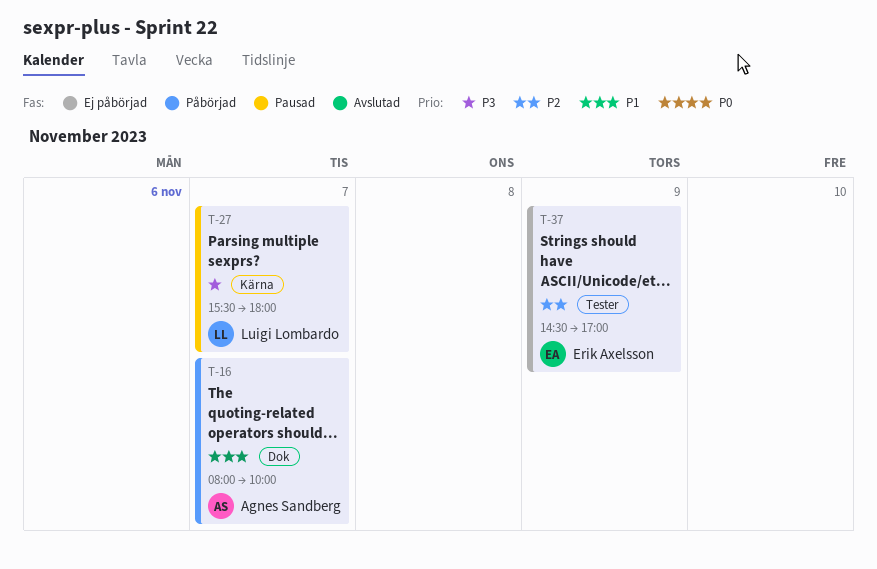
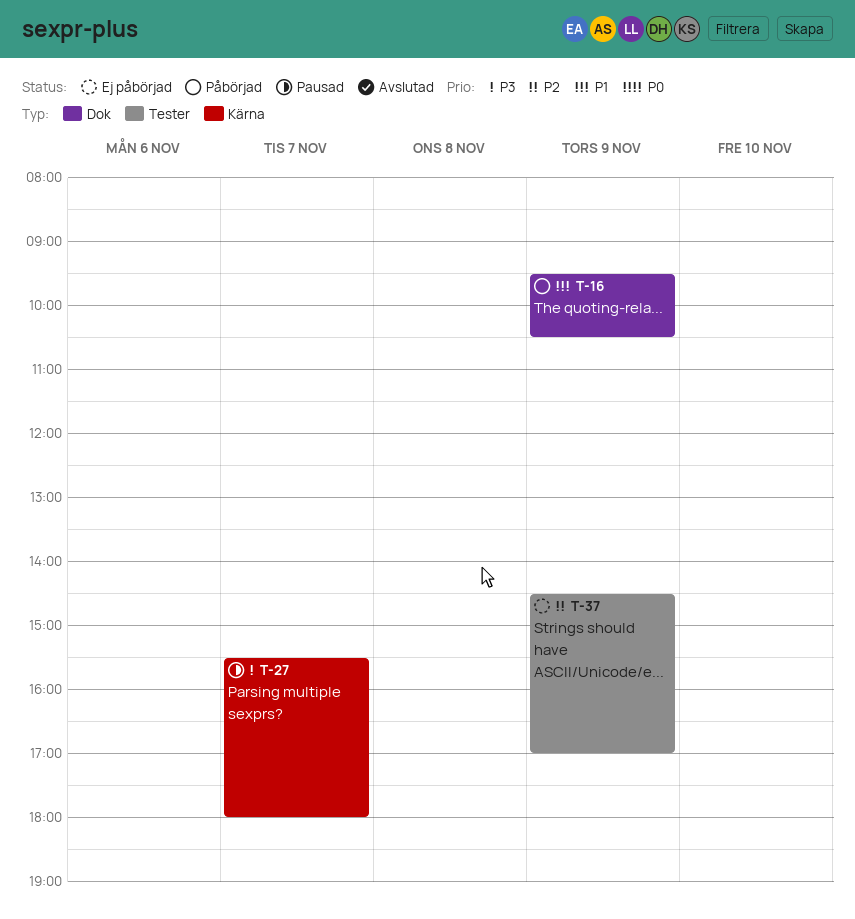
T-16, day: Nov 7 -> Nov 9
T-16, begins: 08:00 -> 09:30
T-16, ends: 10:00 -> 10:30

